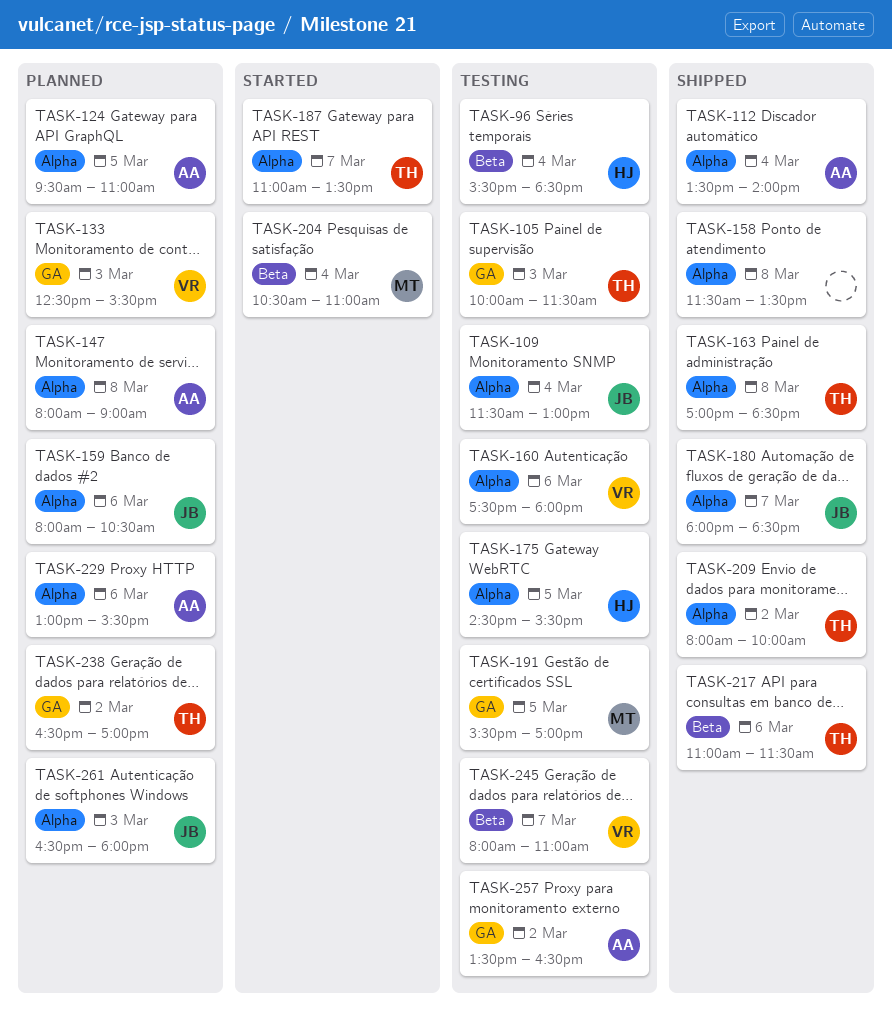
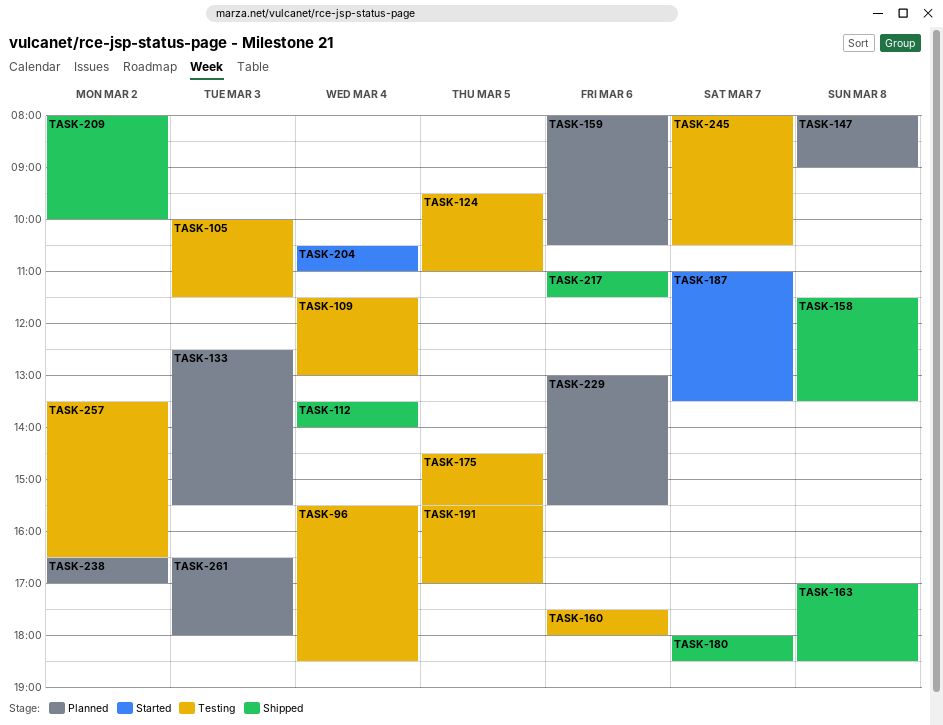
TASK-124, status: Planned -> Testing
TASK-245, ends: 11:00 -> 10:30

